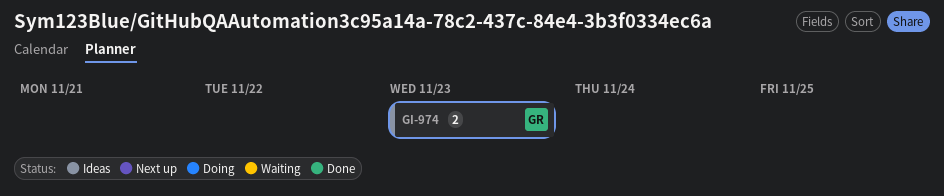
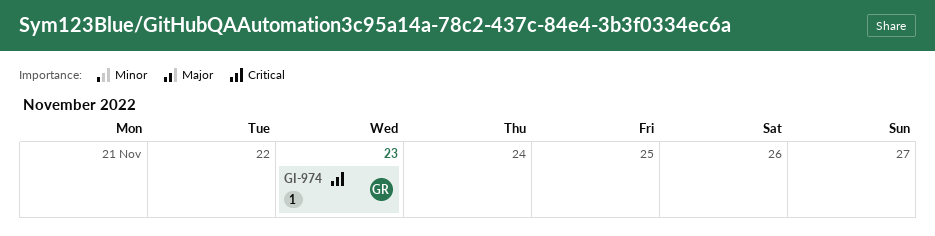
GI-974, estimate: 2 -> 1

